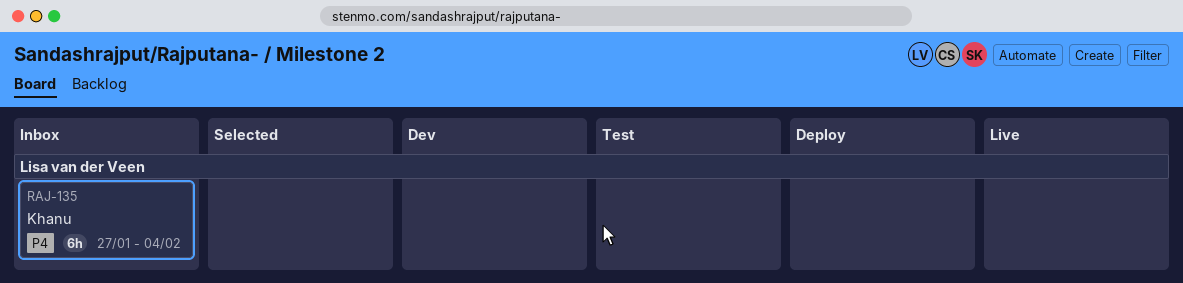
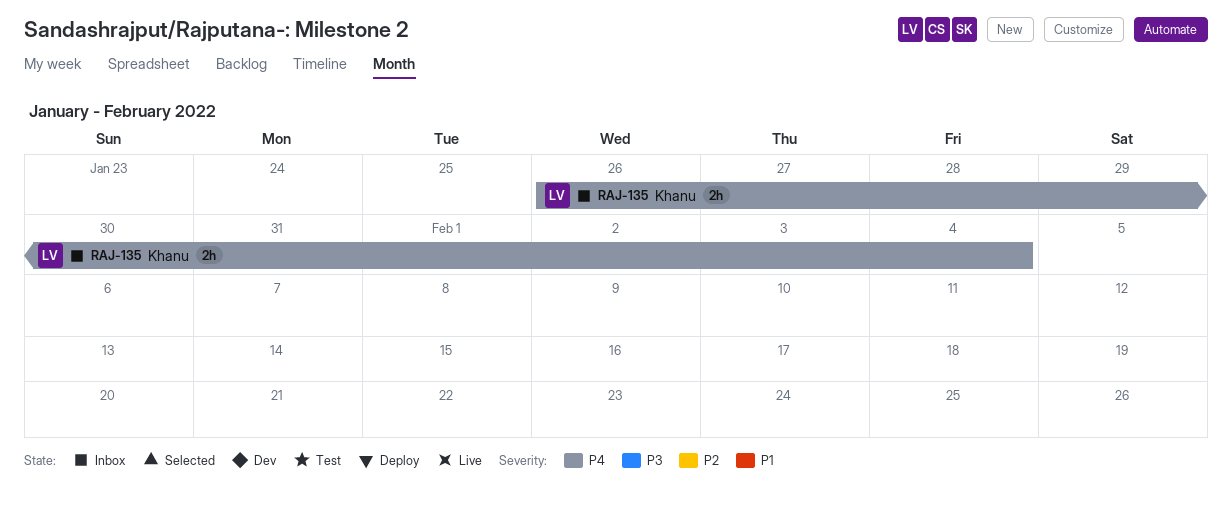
RAJ-135, estimate: 6h -> 2h
RAJ-135, start: Jan 27 -> Jan 26

